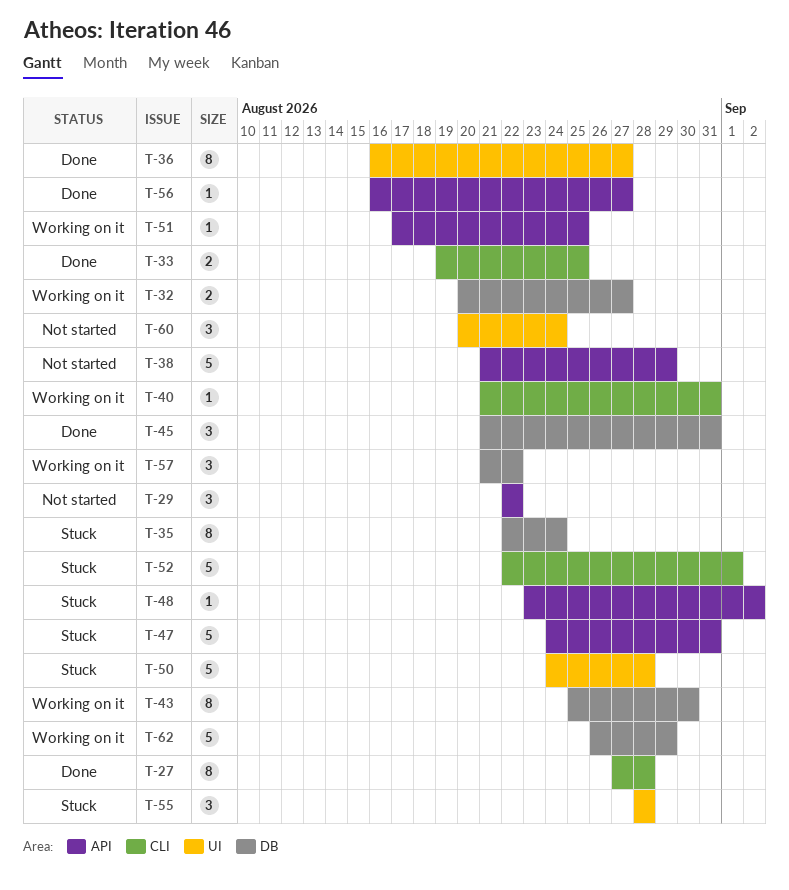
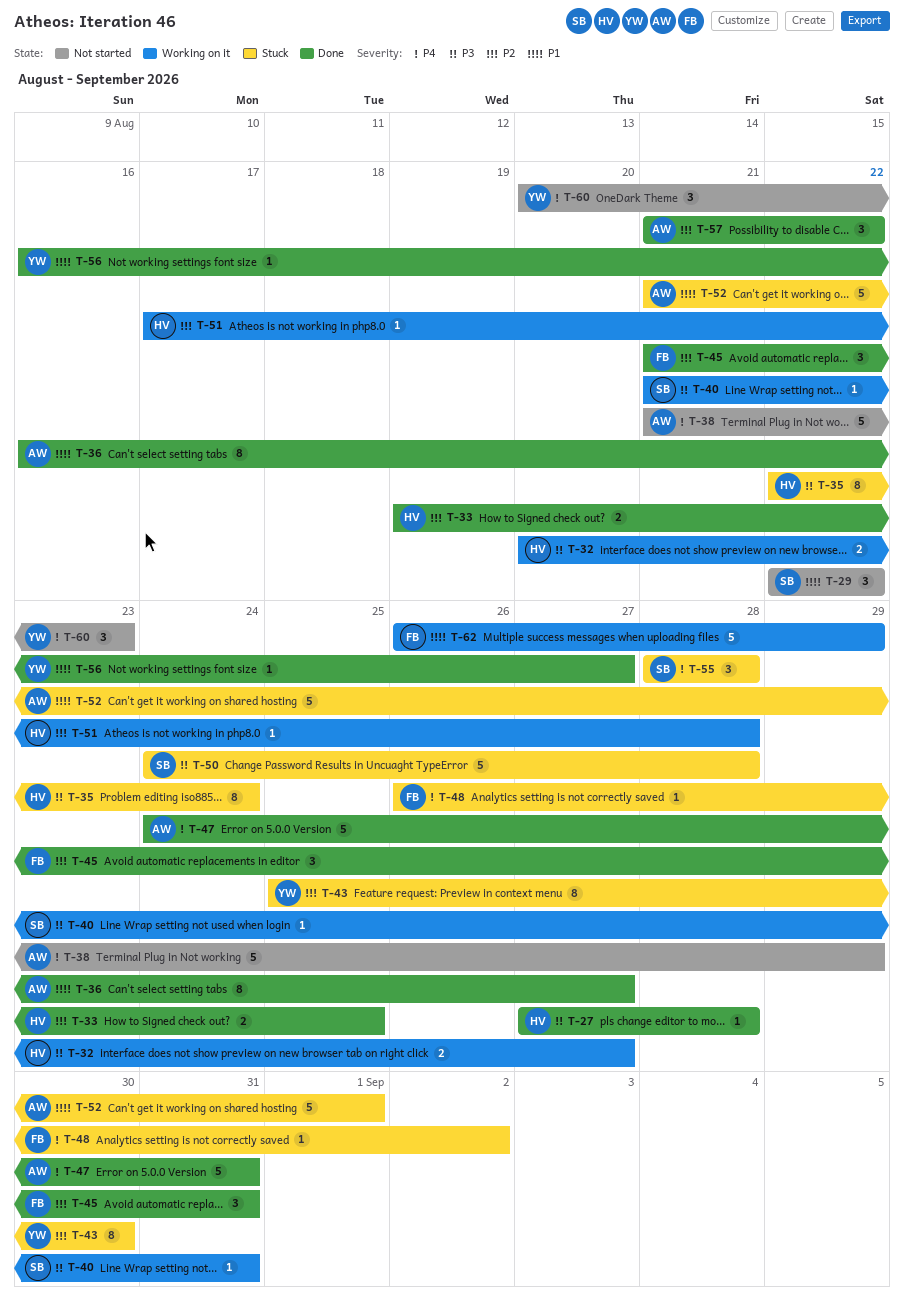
T-27, estimate: 8 -> 1
T-43, status: Working on it -> Stuck
T-47, status: Stuck -> Done
T-48, start: Aug 23 -> Aug 26
T-51, due: Aug 25 -> Aug 28
T-52, start: Aug 22 -> Aug 21
T-57, status: Working on it -> Done
T-60, due: Aug 24 -> Aug 23

